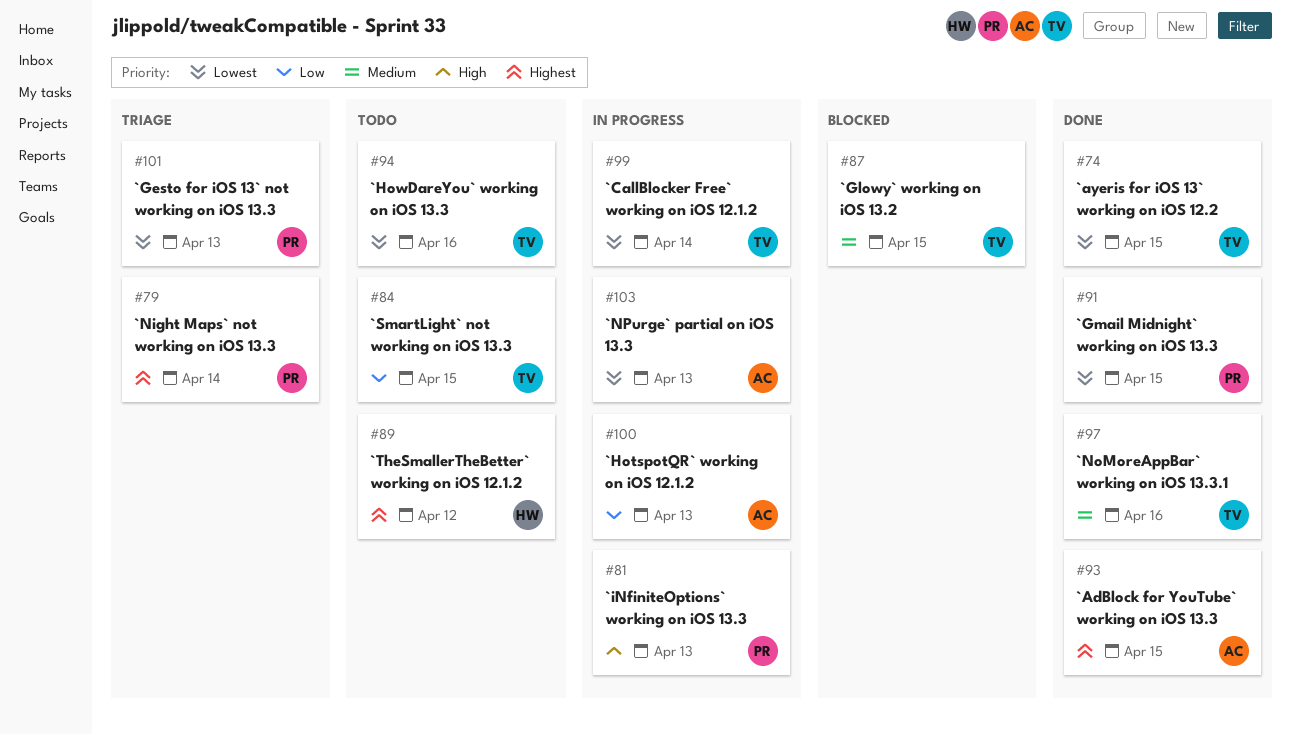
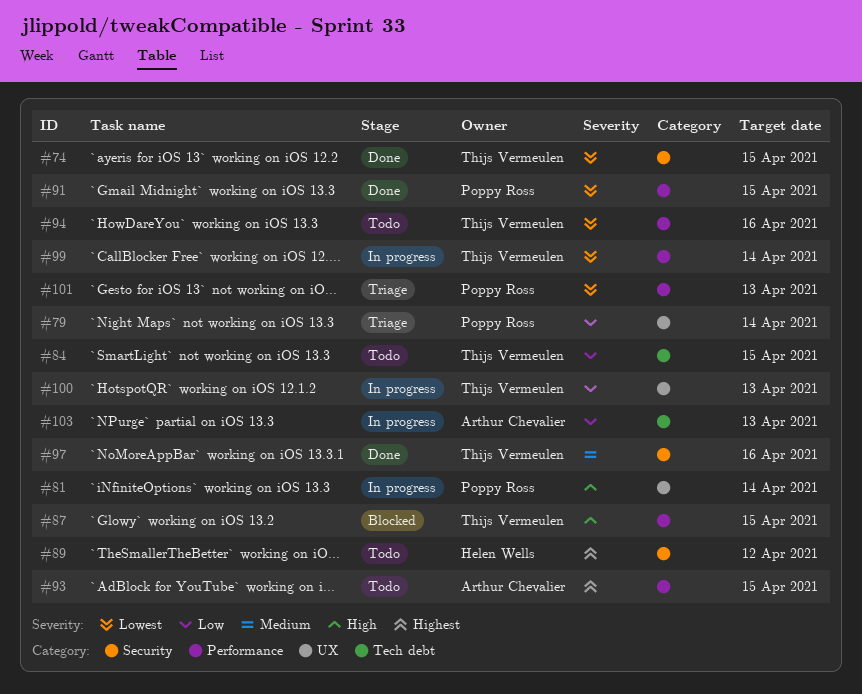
#79, priority: Highest -> Low
#81, due: Apr 13 -> Apr 14
#87, priority: Medium -> High
#93, status: Done -> Todo
#100, owner: Arthur Chevalier -> Thijs Vermeulen
#103, priority: Lowest -> Low

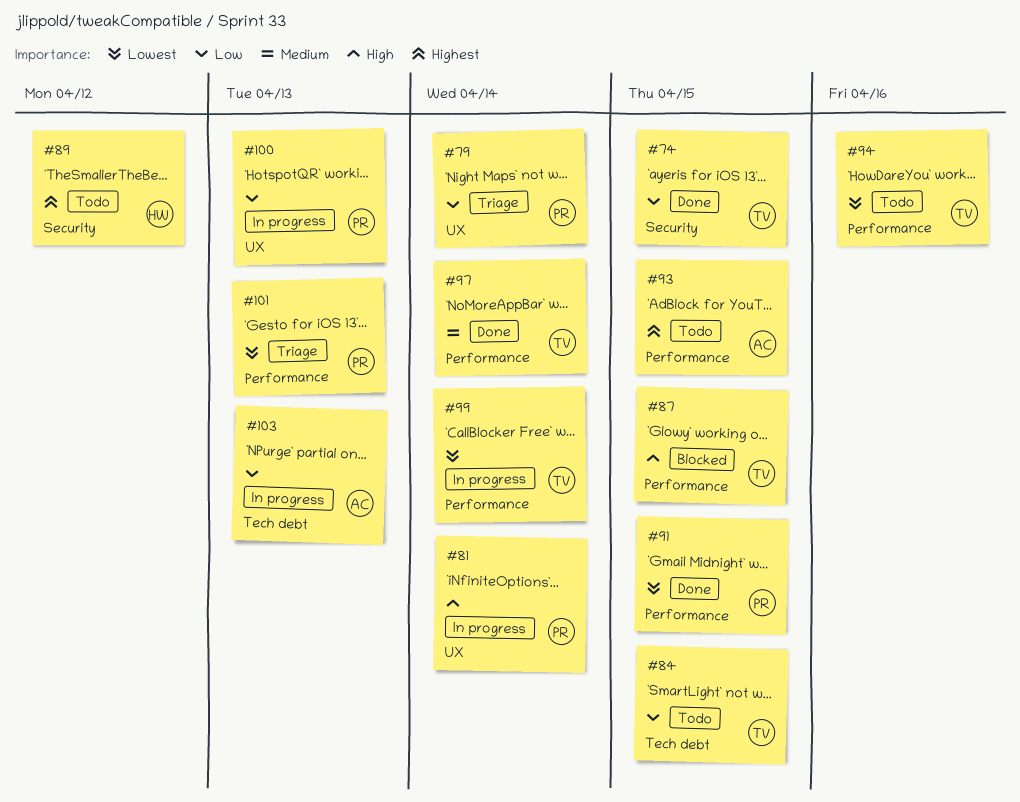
#74, priority: Lowest -> Low
#97, label: Security -> Performance
#97, due: Apr 16 -> Apr 14
#100, owner: Thijs Vermeulen -> Poppy Ross

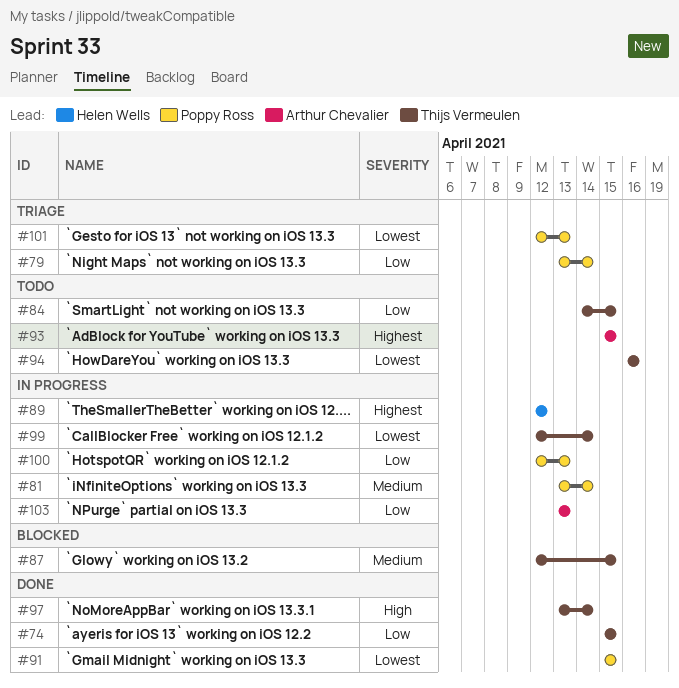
#81, priority: High -> Medium
#87, priority: High -> Medium
#89, status: Todo -> In progress
#97, priority: Medium -> High

